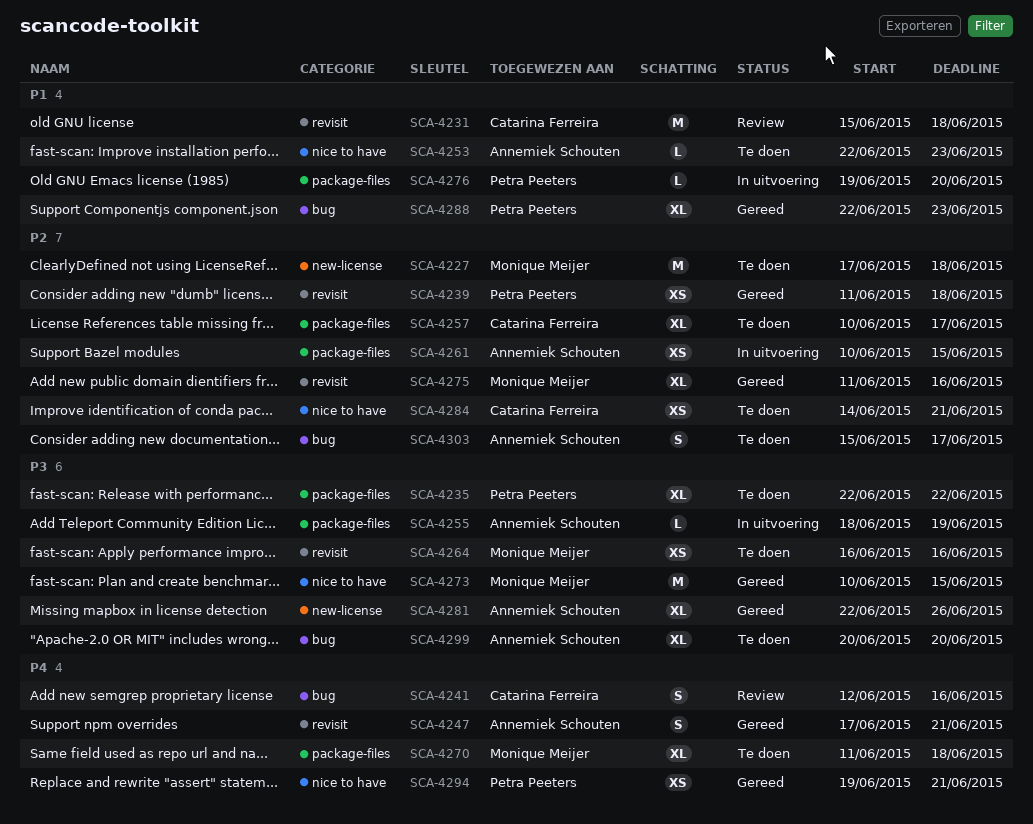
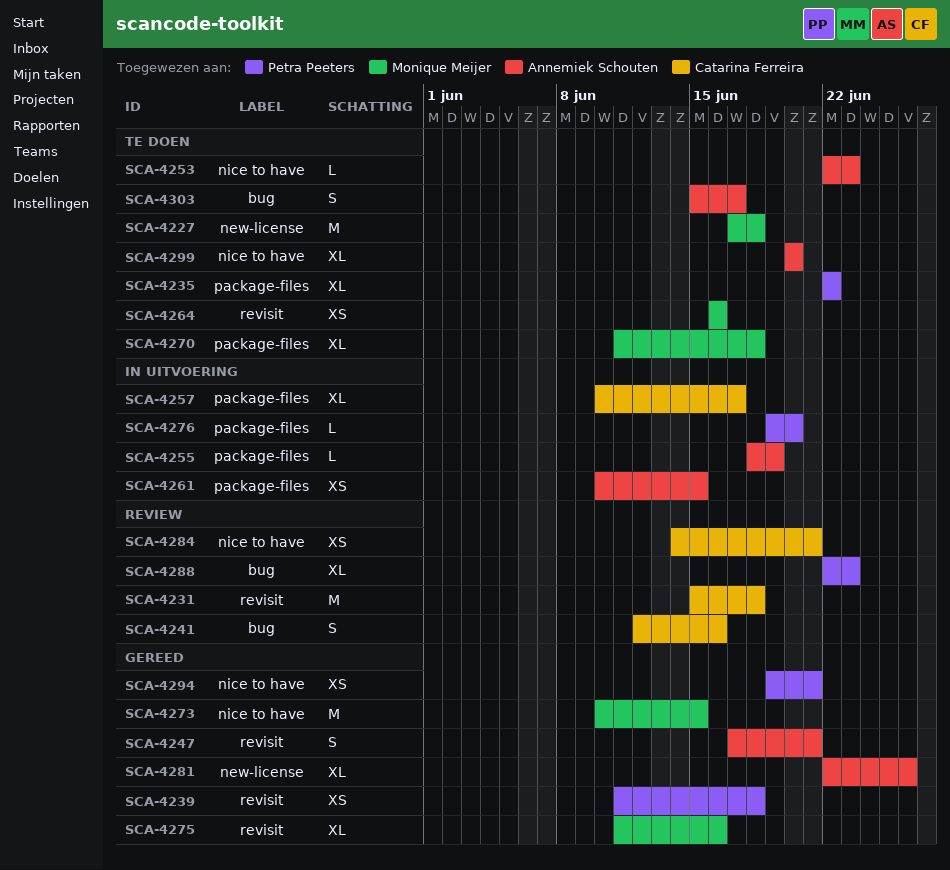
SCA-4257, status: Te doen -> In uitvoering
SCA-4284, status: Te doen -> Review
SCA-4288, status: Gereed -> Review
SCA-4299, label: bug -> nice to have

